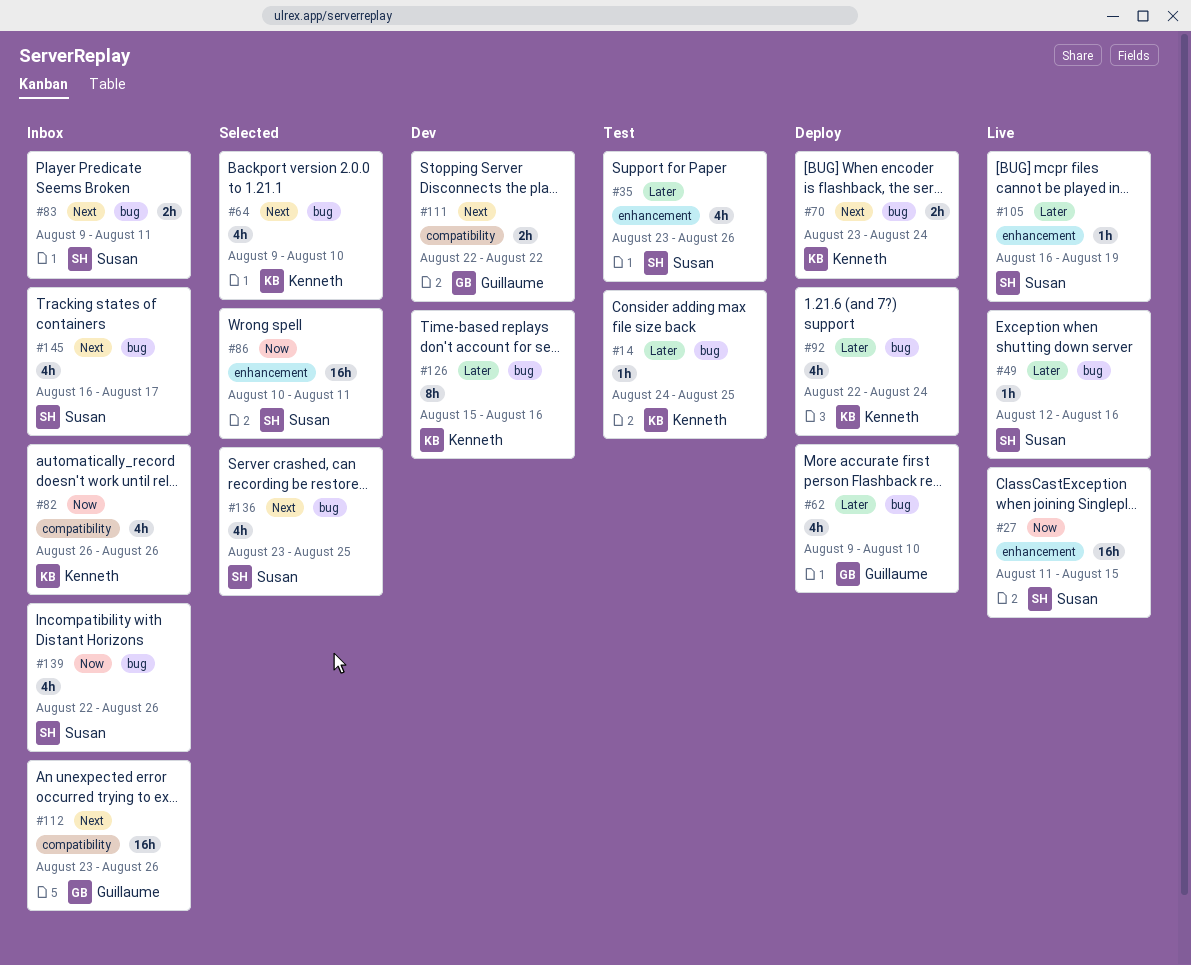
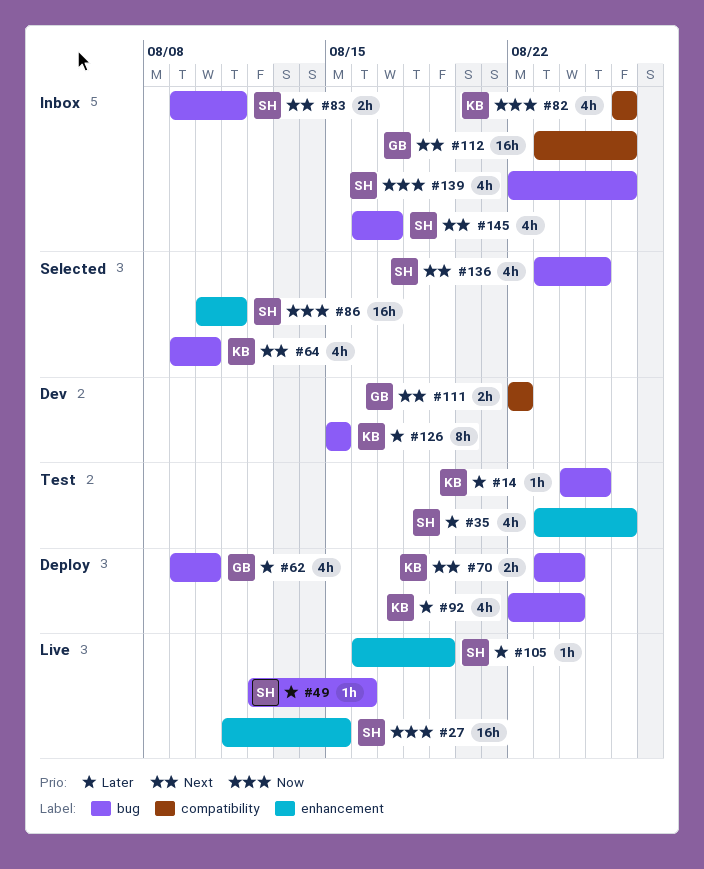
#126, due: Aug 16 -> Aug 15

